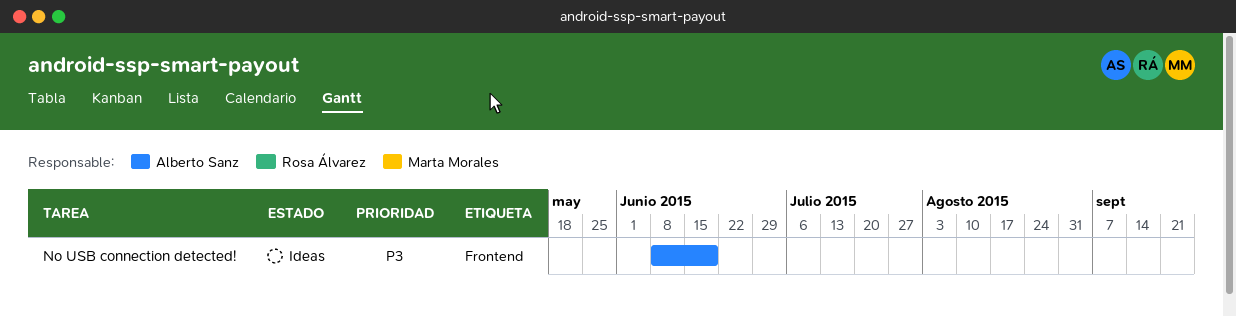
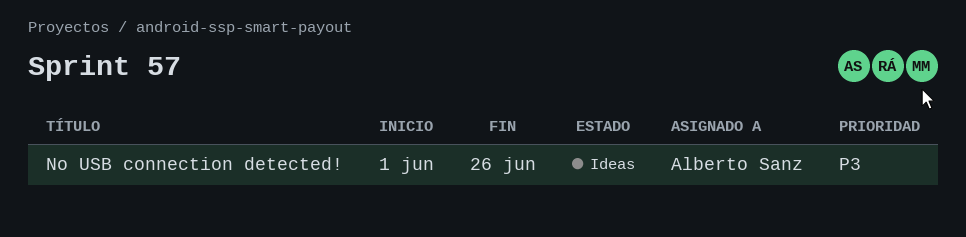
No USB connection detected!, start: Jun 8 -> Jun 1
No USB connection detected!, due: Jun 19 -> Jun 26

